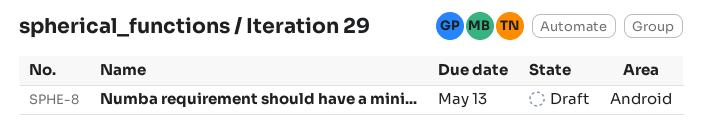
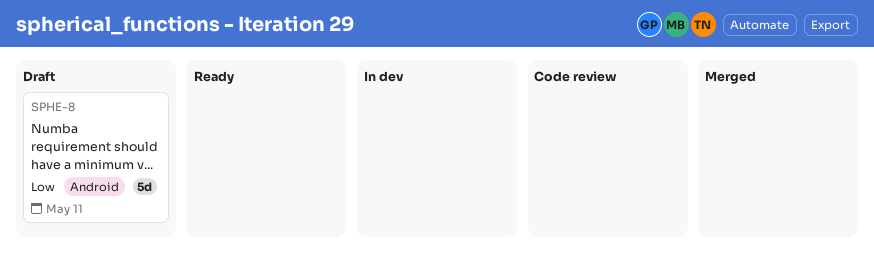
SPHE-8, due: May 13 -> May 11

